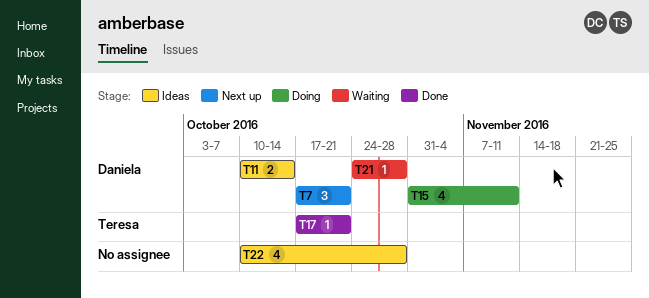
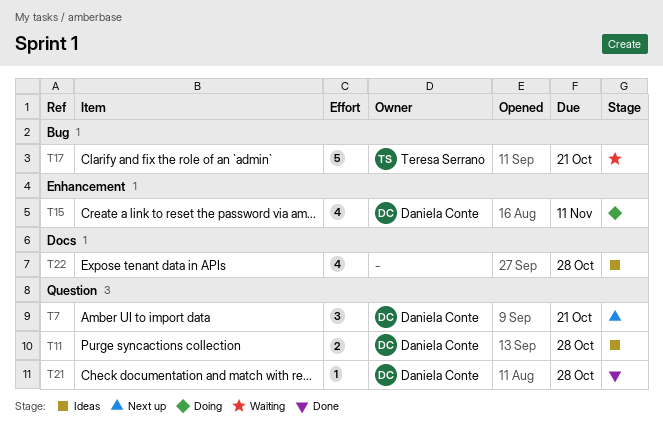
T11, due: Oct 14 -> Oct 28
T17, status: Done -> Waiting
T17, estimate: 1 -> 5
T21, status: Waiting -> Done

